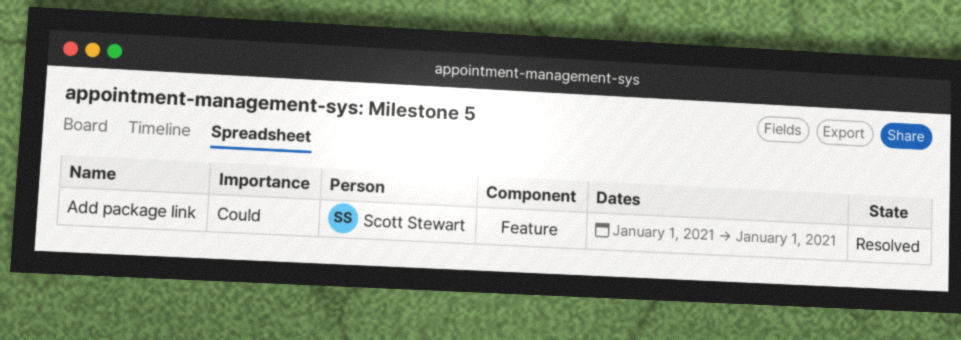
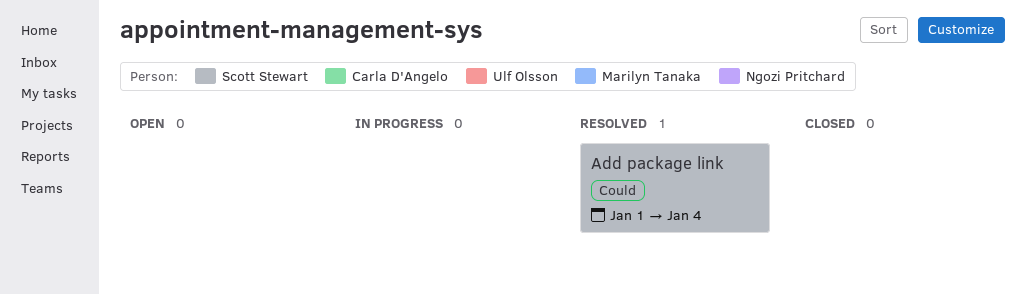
Add package link, due: Jan 1 -> Jan 4

